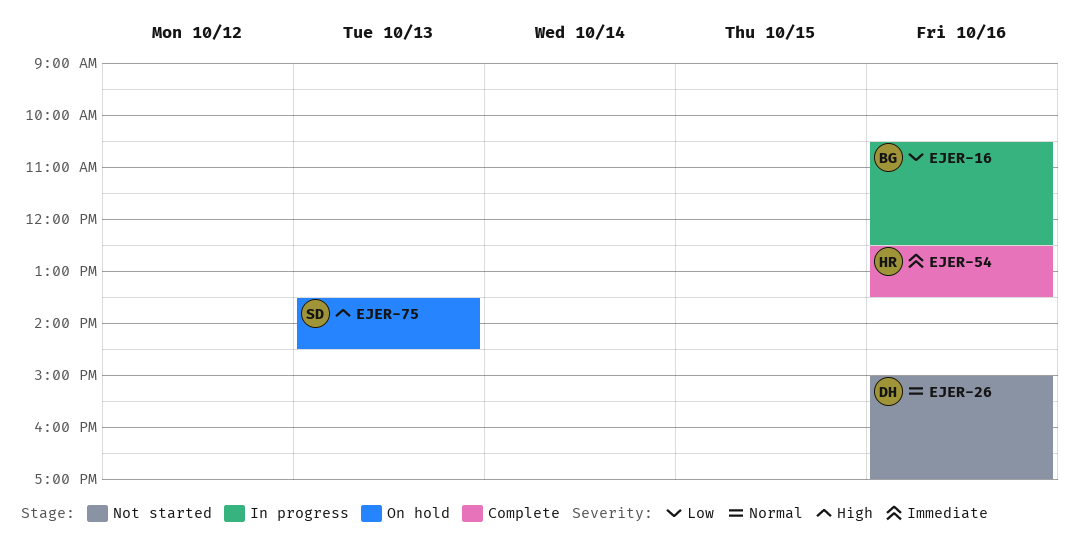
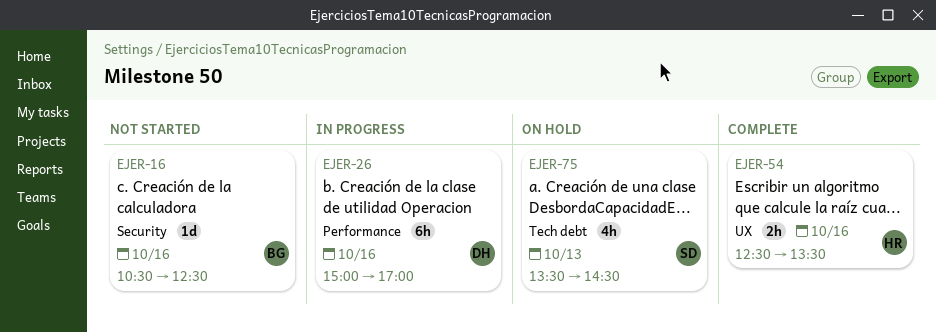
EJER-16, status: In progress -> Not started
EJER-26, status: Not started -> In progress

